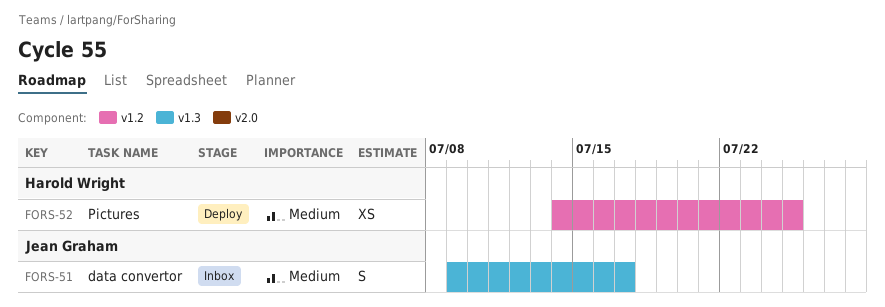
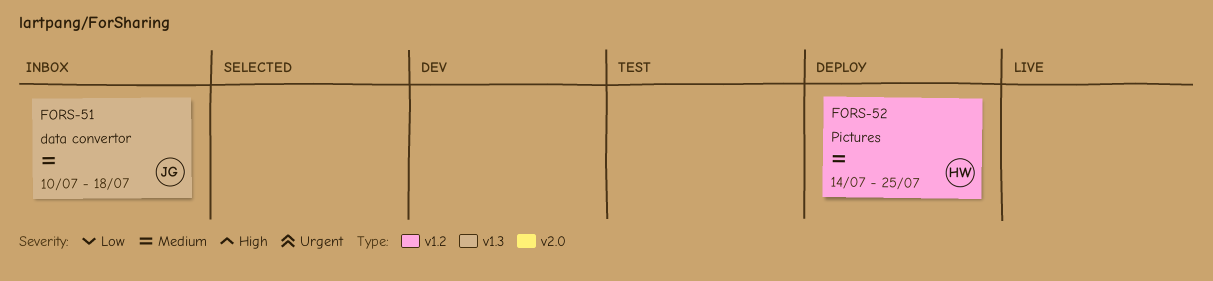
FORS-51, start: Jul 9 -> Jul 10
FORS-51, due: Jul 17 -> Jul 18

